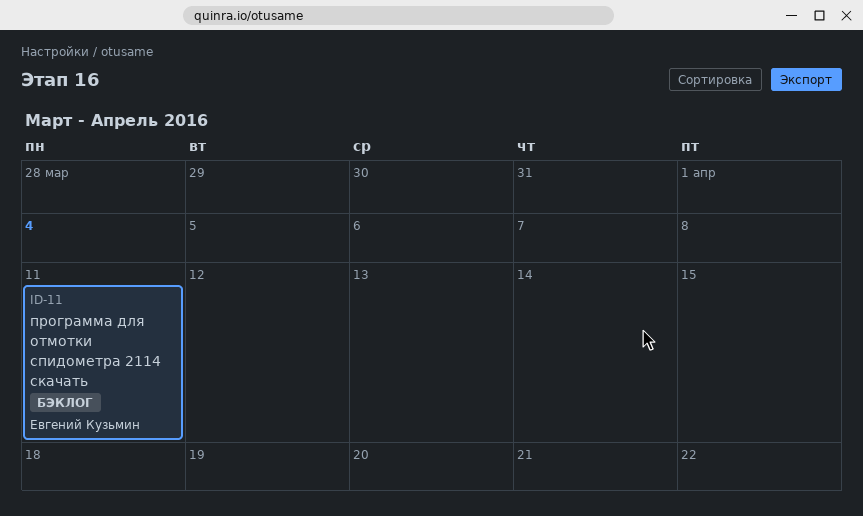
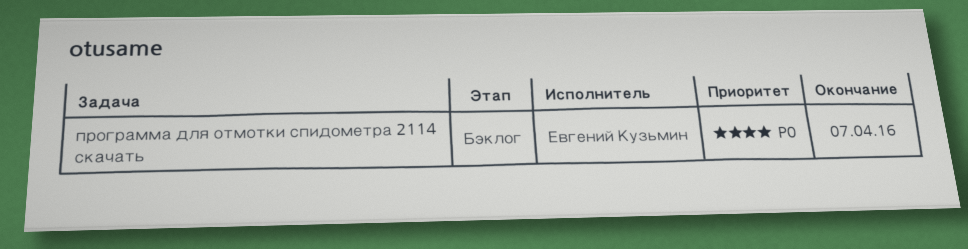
программа для отмотки спидометра 2114 скачать, due: Apr 11 -> Apr 7

